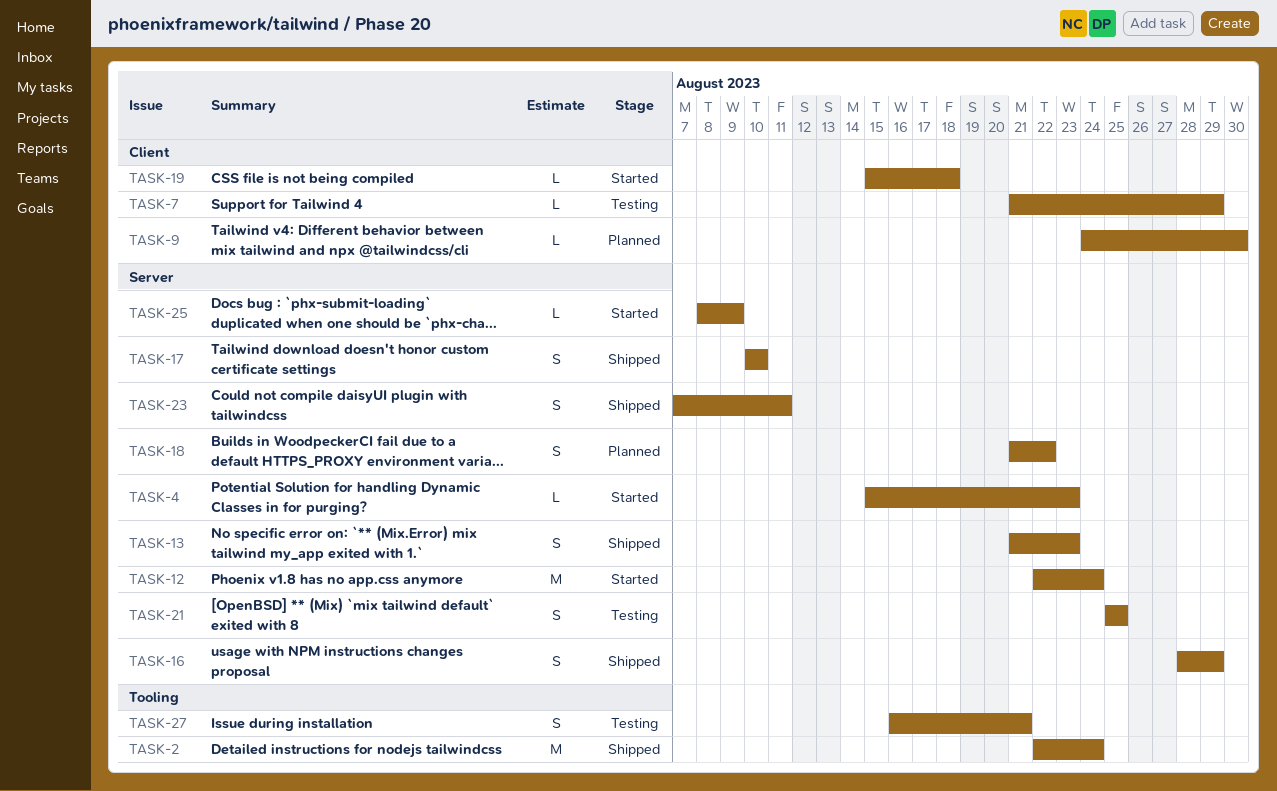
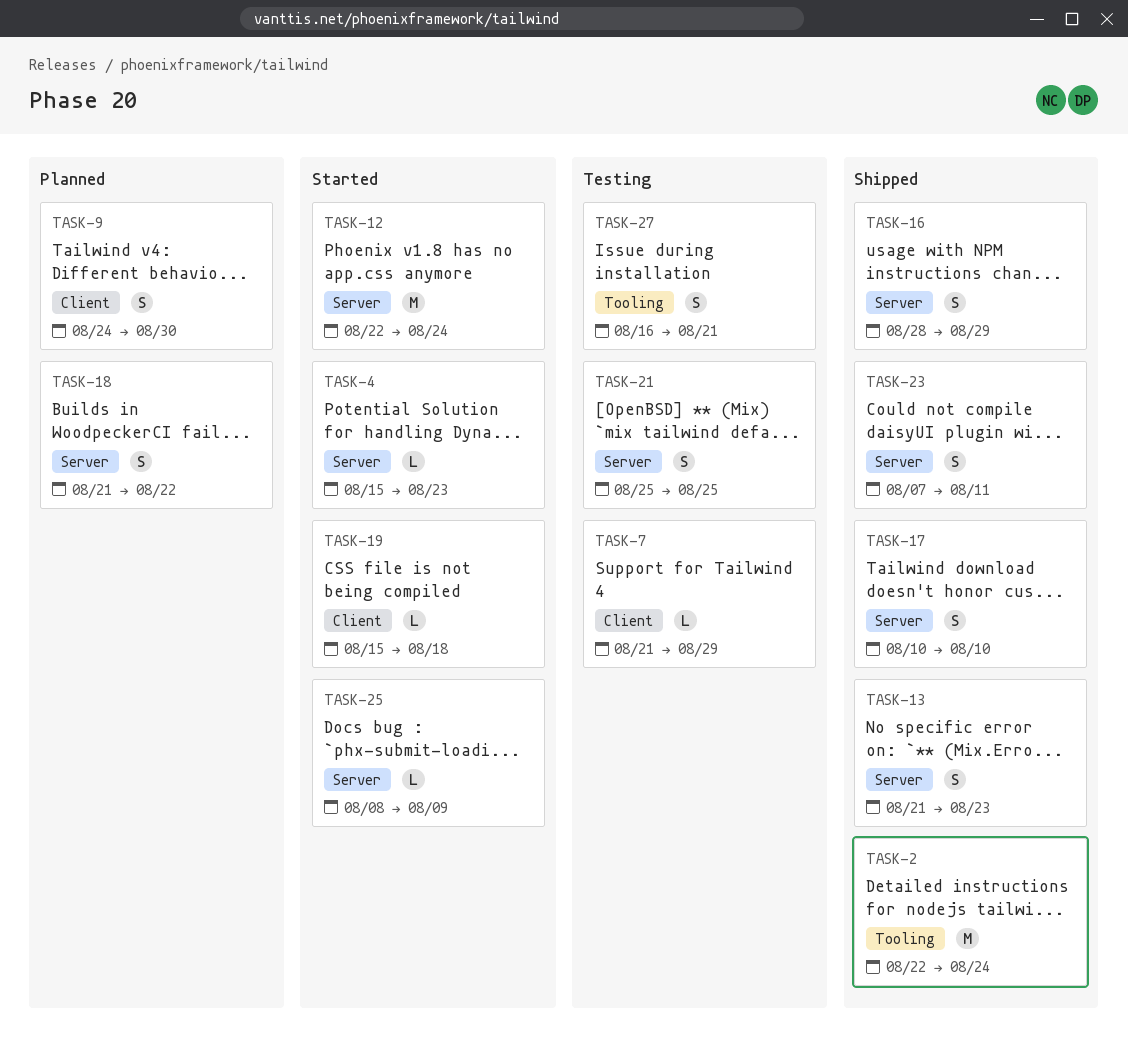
TASK-9, estimate: L -> S

